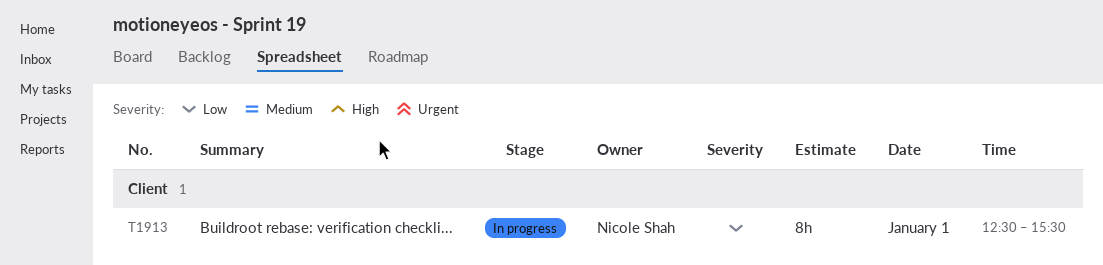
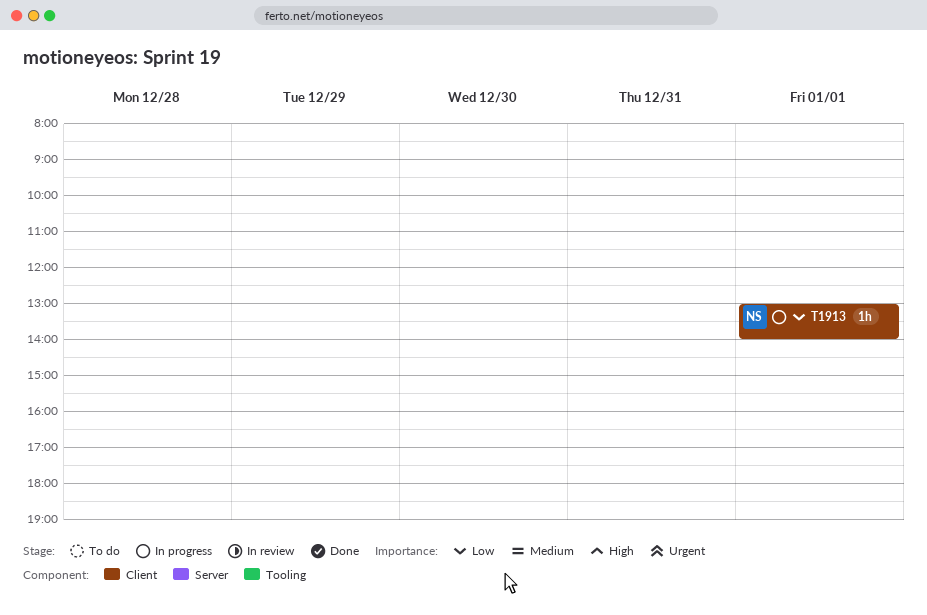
T1913, estimate: 8h -> 1h
T1913, begins: 12:30 -> 13:00
T1913, ends: 15:30 -> 14:00

